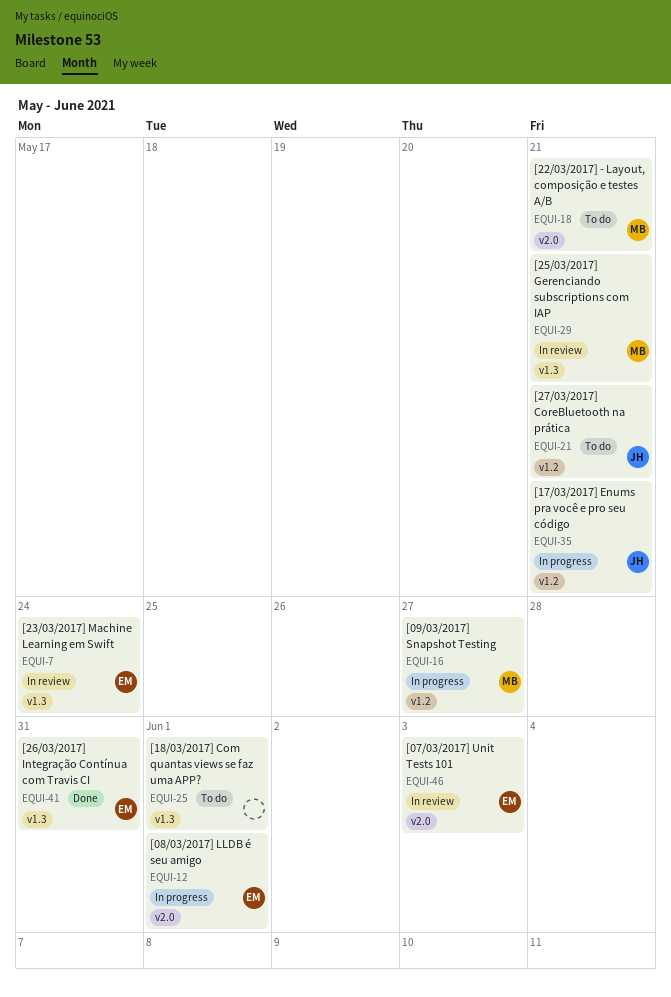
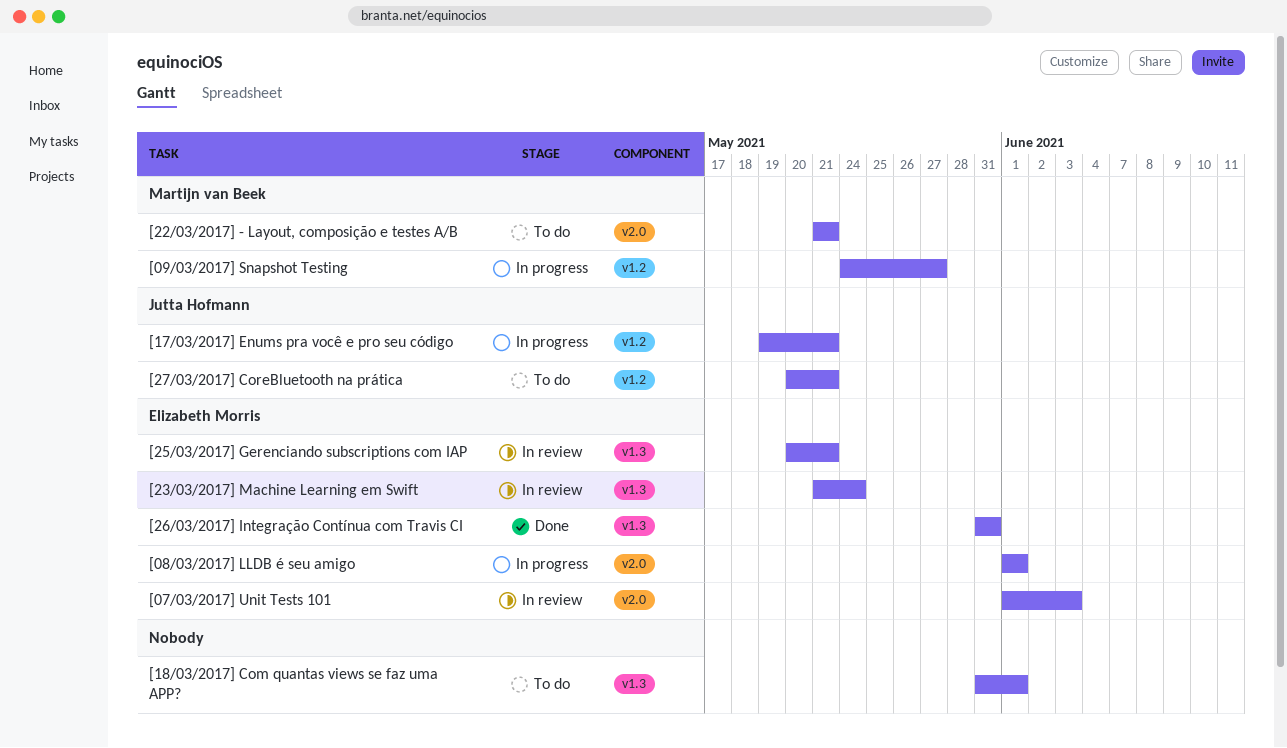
[25/03/2017] Gerenciando subscriptions com IAP, owner: Martijn van Beek -> Elizabeth Morris

